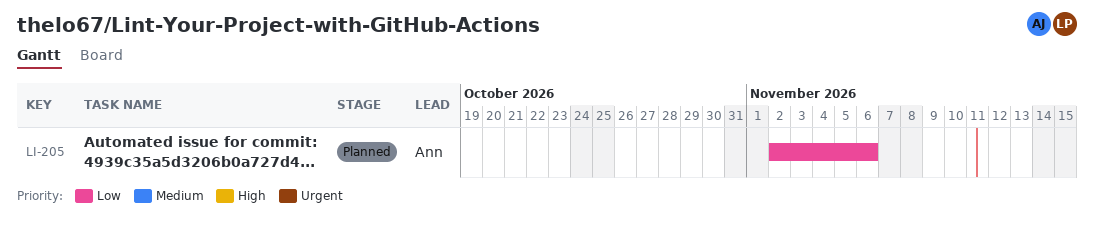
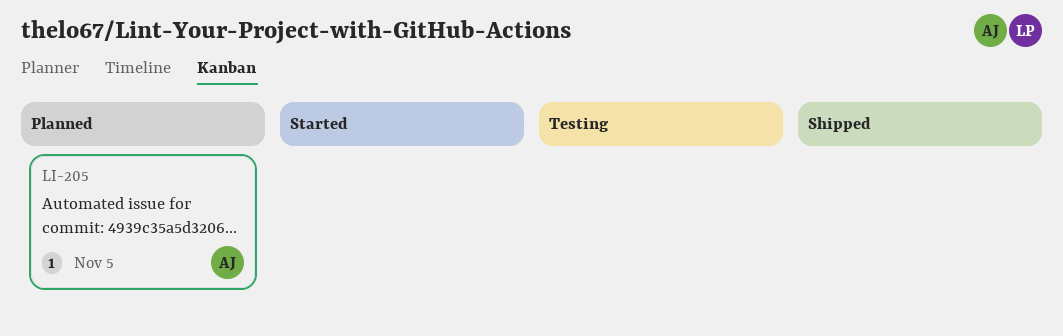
LI-205, due: Nov 6 -> Nov 5

